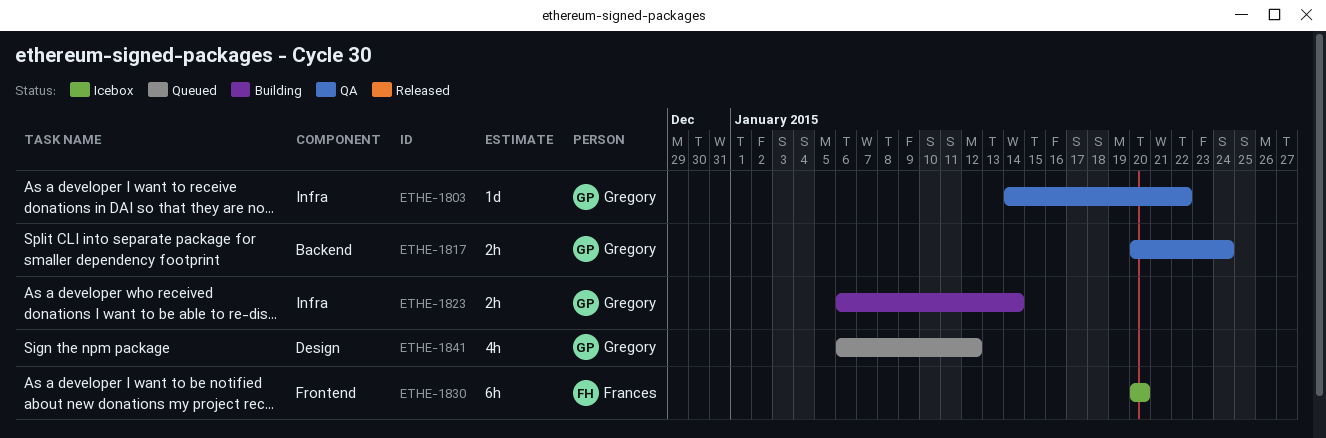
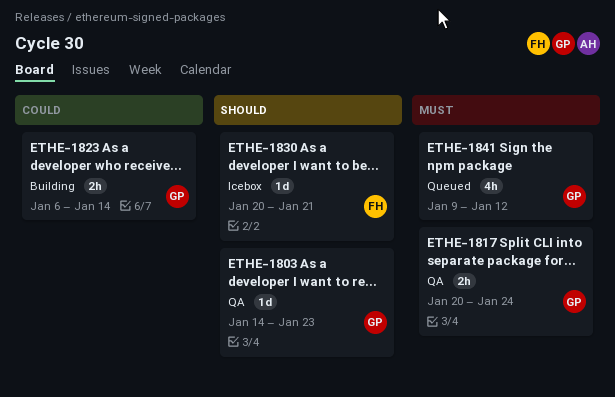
ETHE-1803, due: Jan 22 -> Jan 23
ETHE-1830, estimate: 6h -> 1d
ETHE-1830, due: Jan 20 -> Jan 21
ETHE-1841, start: Jan 6 -> Jan 9

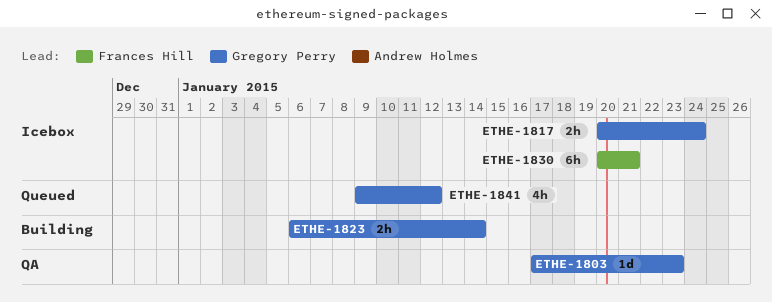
ETHE-1803, start: Jan 14 -> Jan 17
ETHE-1817, status: QA -> Icebox
ETHE-1830, estimate: 1d -> 6h

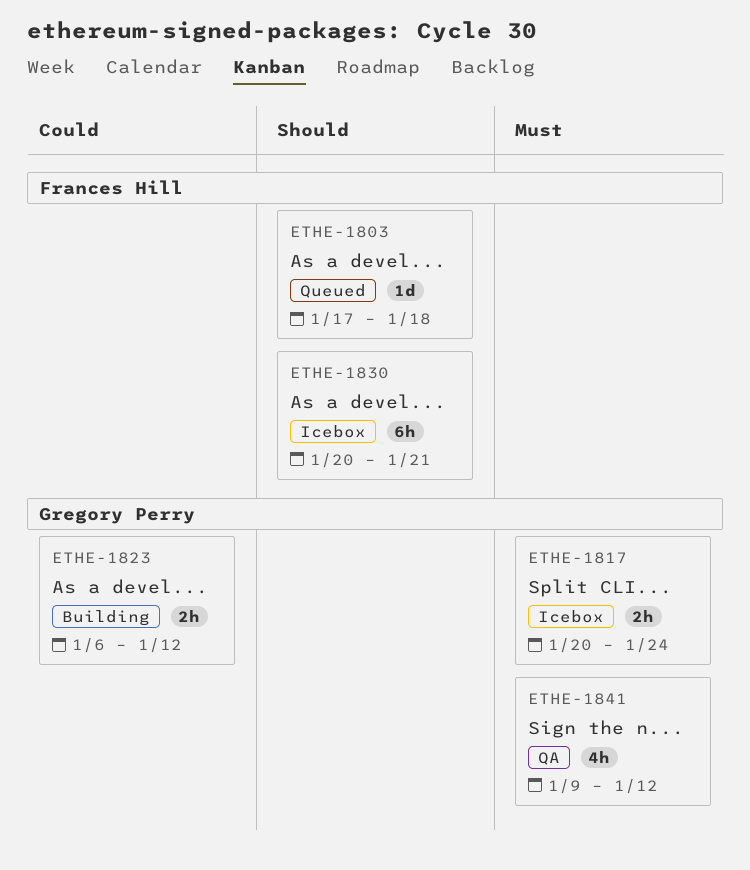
ETHE-1803, status: QA -> Queued
ETHE-1803, owner: Gregory Perry -> Frances Hill
ETHE-1803, due: Jan 23 -> Jan 18
ETHE-1823, due: Jan 14 -> Jan 12
ETHE-1841, status: Queued -> QA

